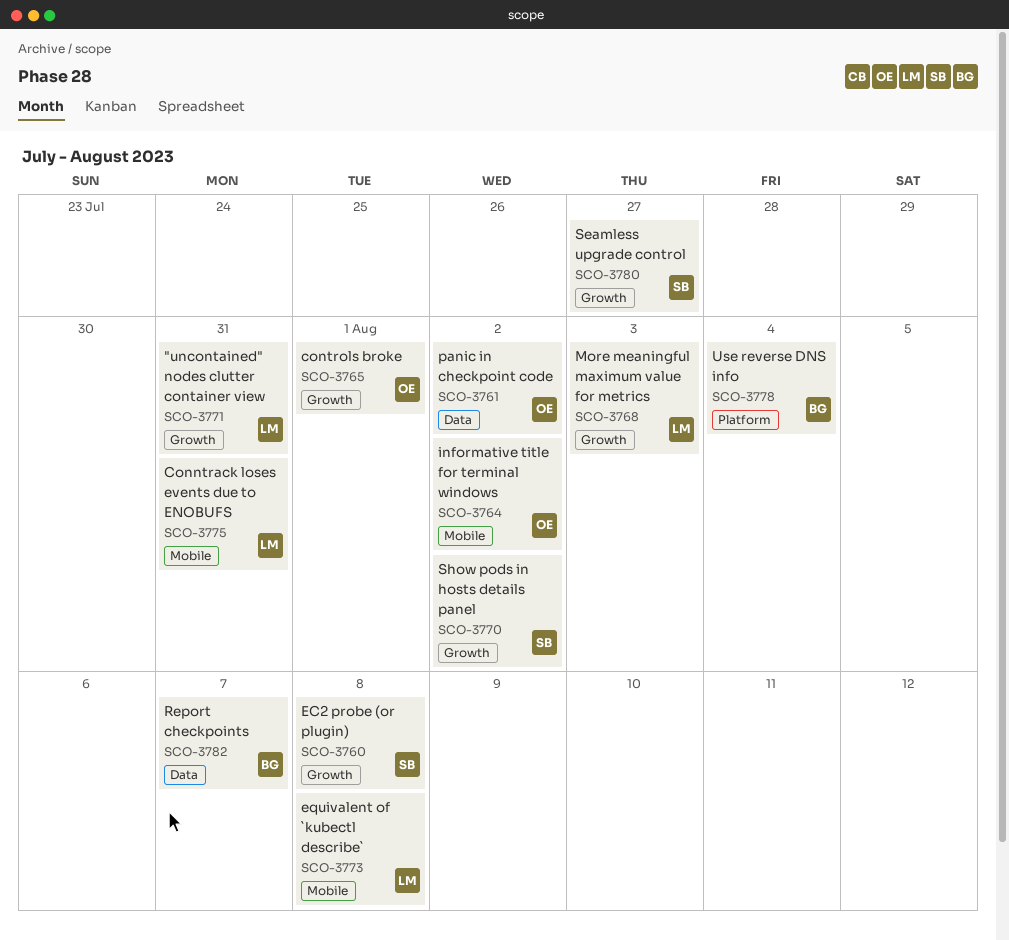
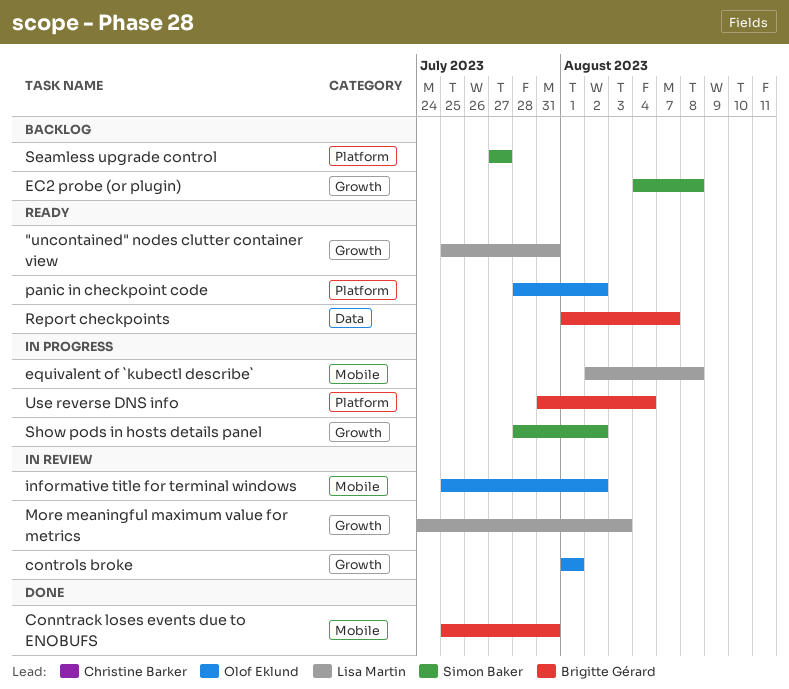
Conntrack loses events due to ENOBUFS, owner: Lisa Martin -> Brigitte Gérard
panic in checkpoint code, label: Data -> Platform
Seamless upgrade control, label: Growth -> Platform

